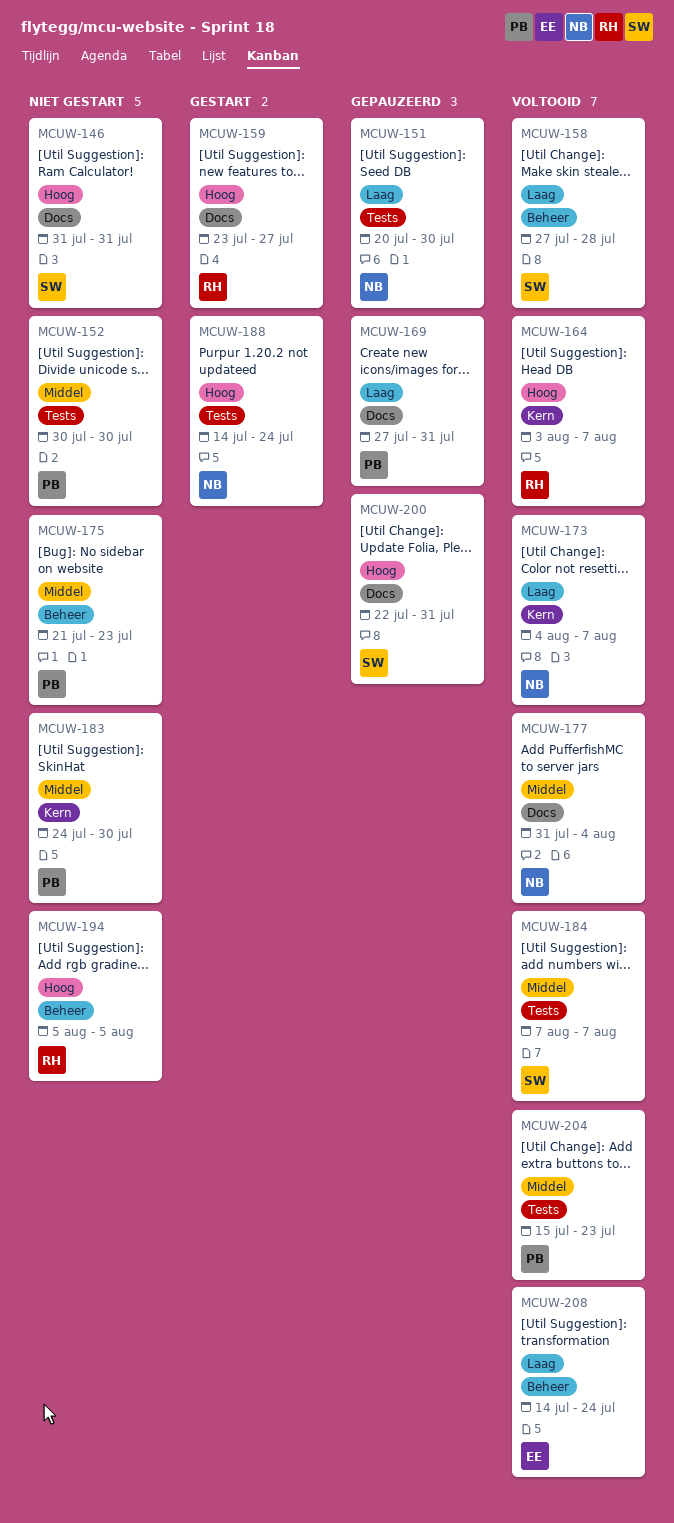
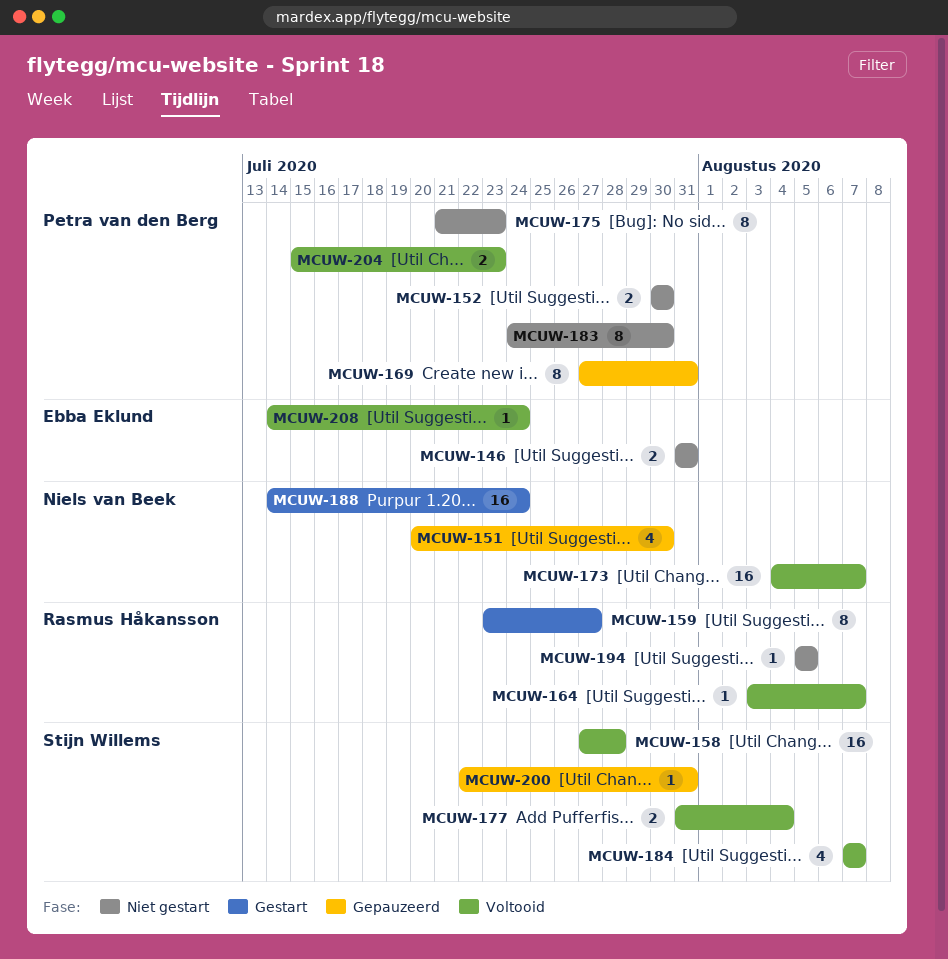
MCUW-146, owner: Stijn Willems -> Ebba Eklund
MCUW-177, owner: Niels van Beek -> Stijn Willems

